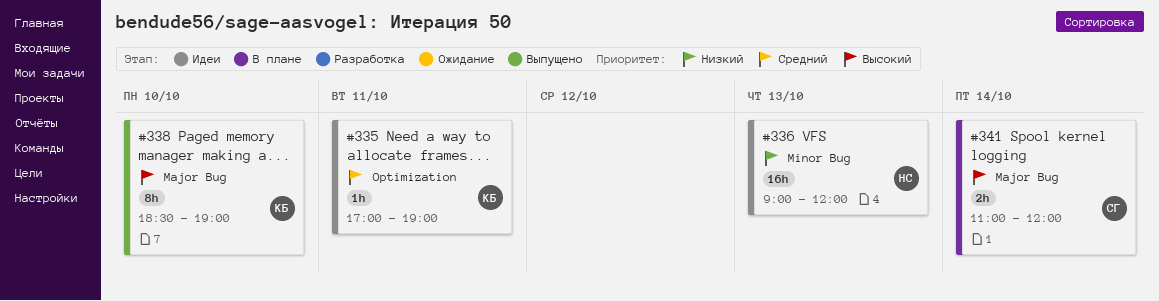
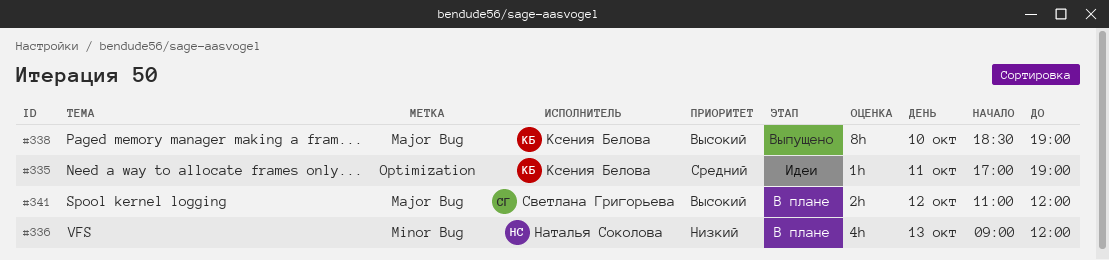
#336, status: Идеи -> В плане
#336, estimate: 16h -> 4h
#341, day: Oct 14 -> Oct 12

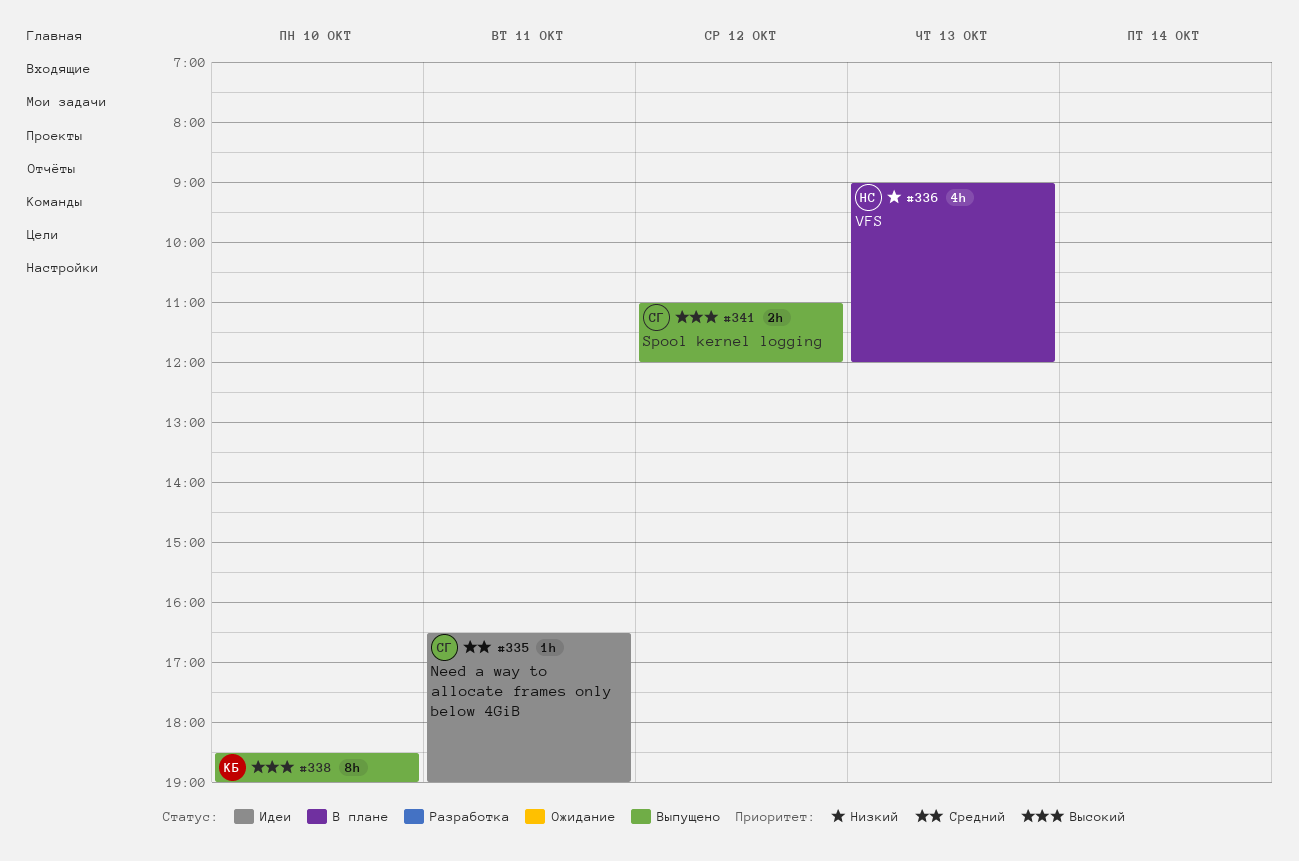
#335, owner: Ксения Белова -> Светлана Григорьева
#335, begins: 17:00 -> 16:30
#341, status: В плане -> Выпущено

